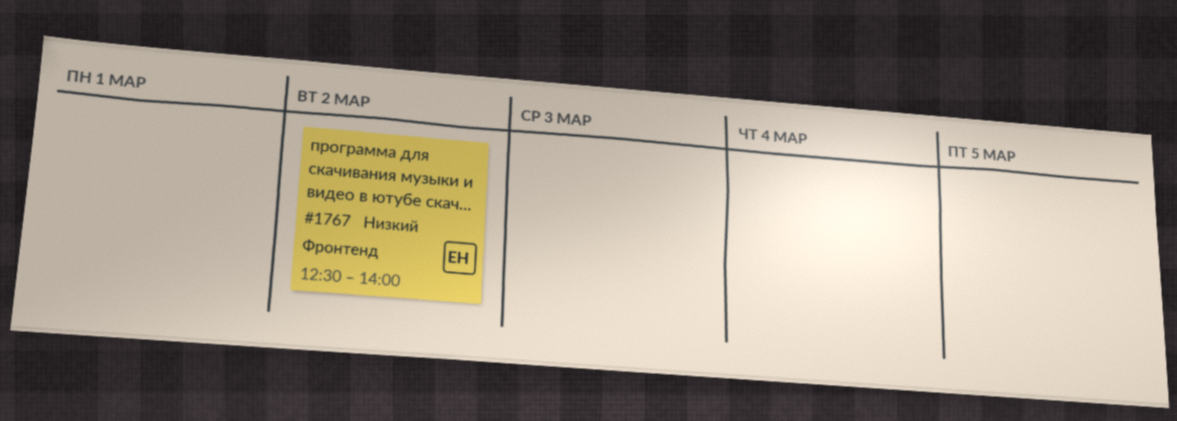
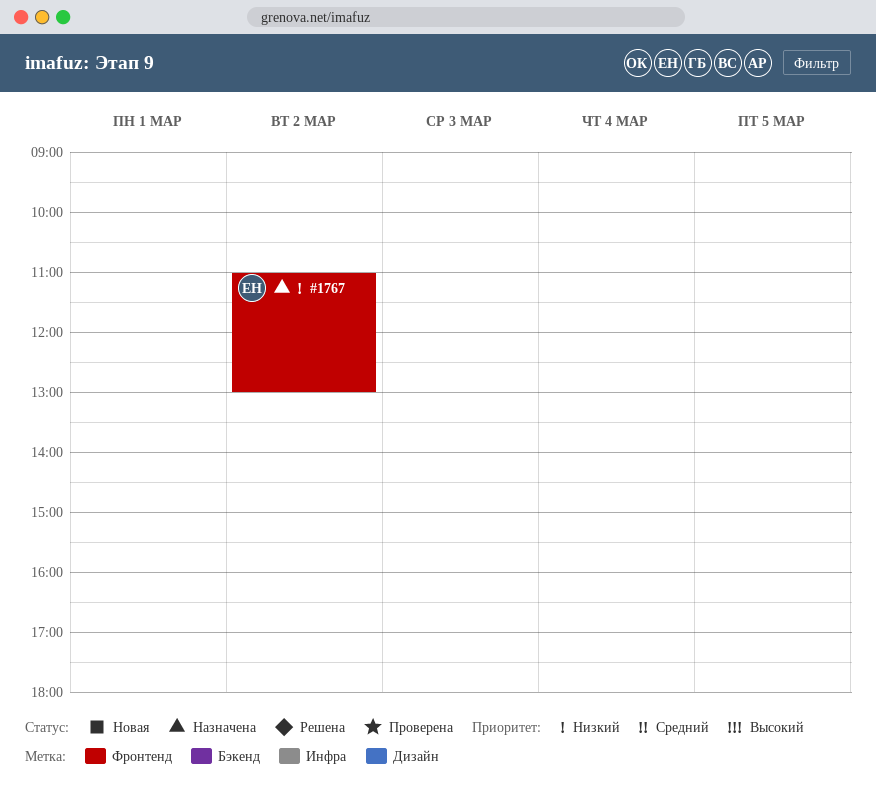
#1767, begins: 12:30 -> 11:00
#1767, ends: 14:00 -> 13:00

